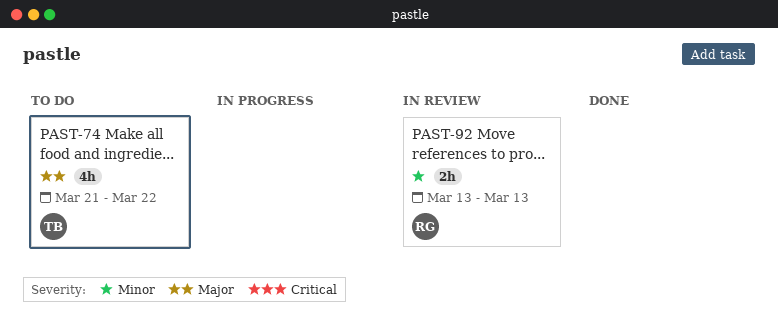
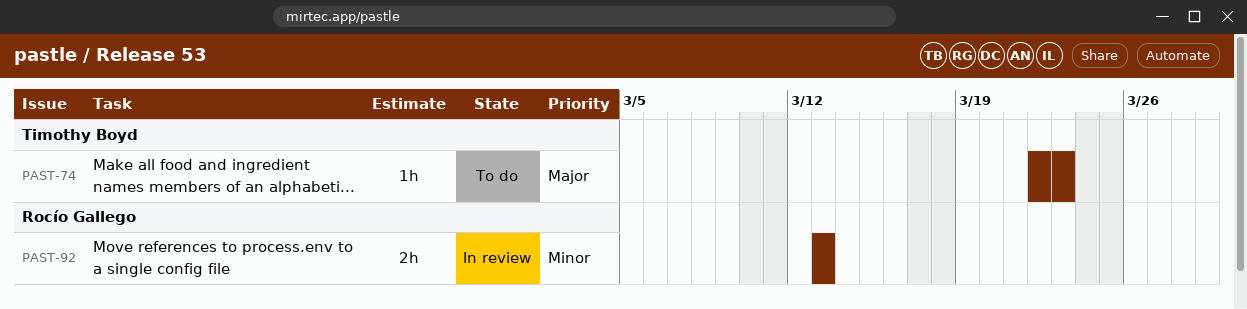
PAST-74, estimate: 4h -> 1h
PAST-74, start: Mar 21 -> Mar 22
PAST-74, due: Mar 22 -> Mar 23

